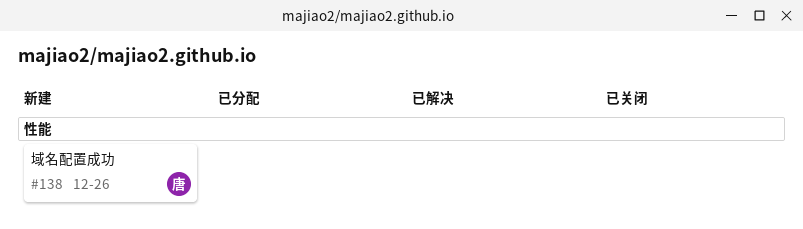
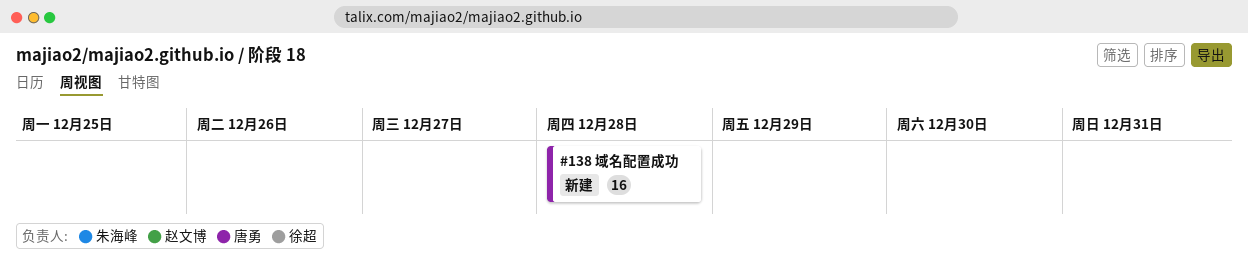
#138, due: Dec 26 -> Dec 28

